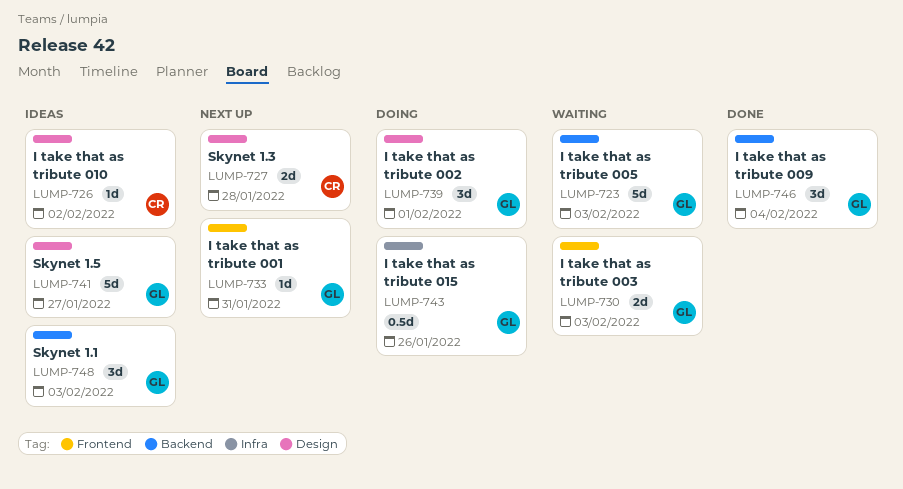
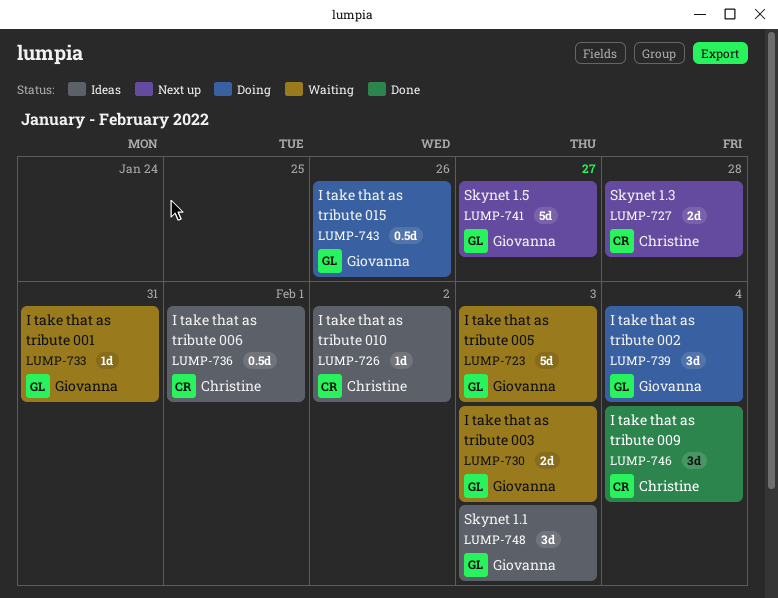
LUMP-733, status: Next up -> Waiting
LUMP-736: none -> present
LUMP-739, due: Feb 1 -> Feb 4
LUMP-741, status: Ideas -> Next up
LUMP-746, owner: Giovanna -> Christine

